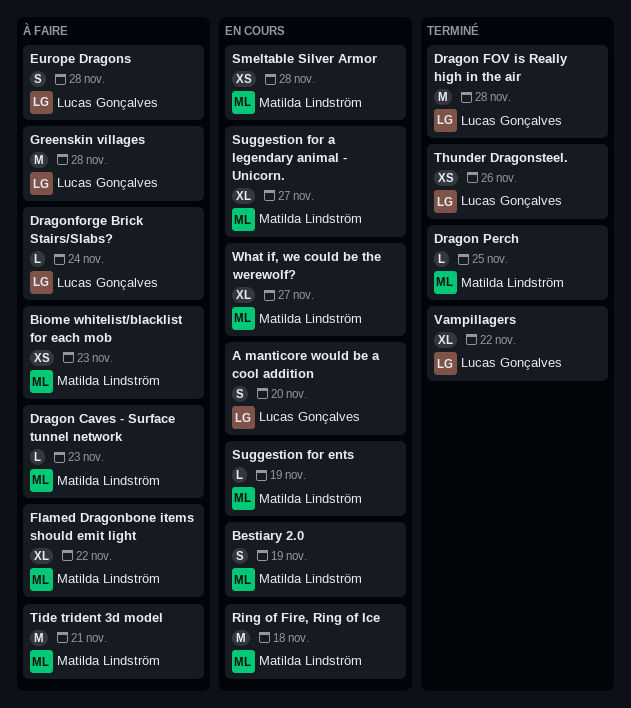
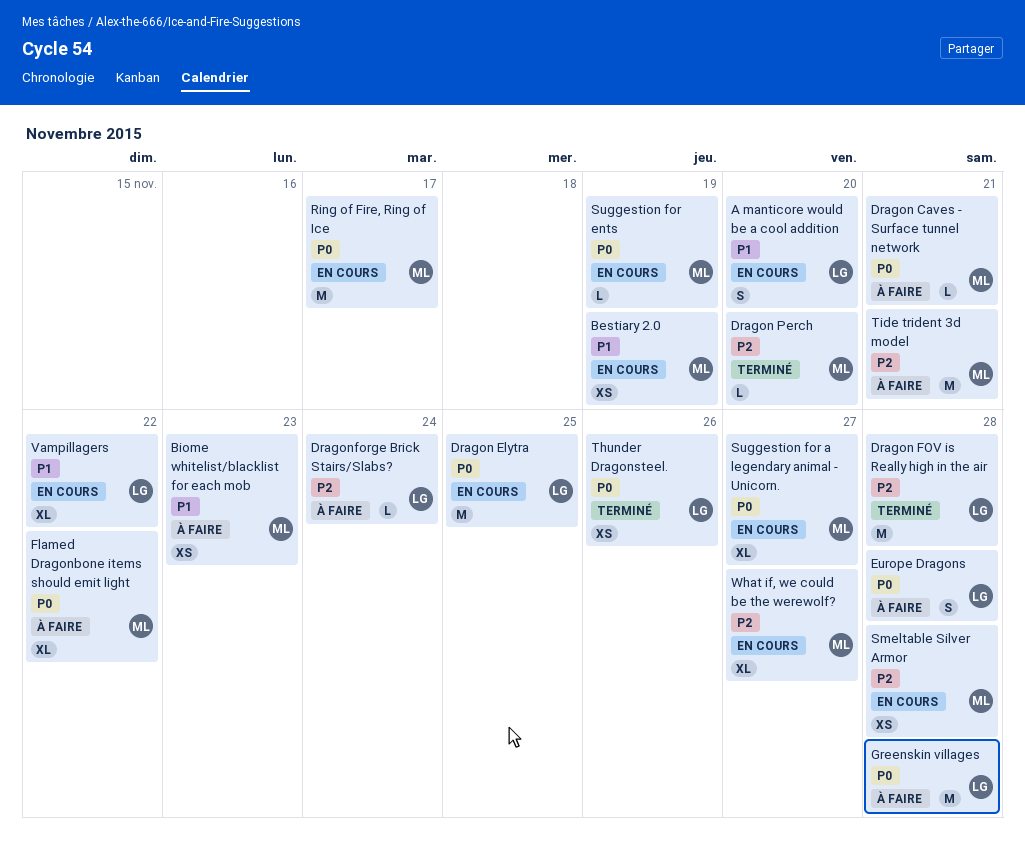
Bestiary 2.0, estimate: S -> XS
Dragon Caves - Surface tunnel network, due: Nov 23 -> Nov 21
Dragon Elytra: none -> present
Dragon Perch, due: Nov 25 -> Nov 20
Ring of Fire, Ring of Ice, due: Nov 18 -> Nov 17
Vampillagers, status: Terminé -> En cours

